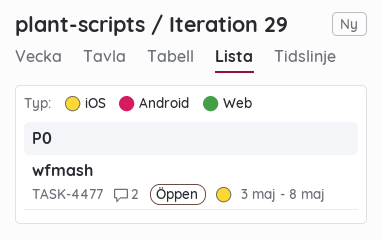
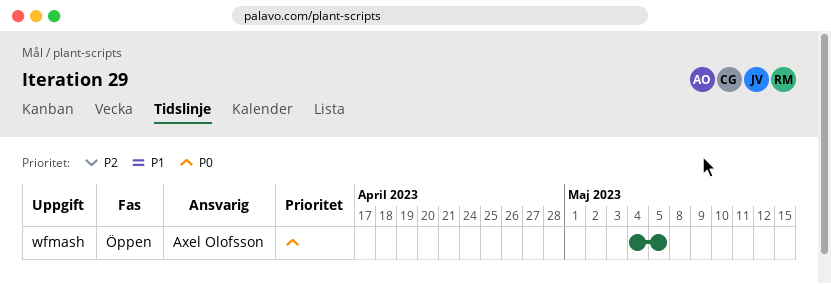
wfmash, start: May 3 -> May 4
wfmash, due: May 8 -> May 5

